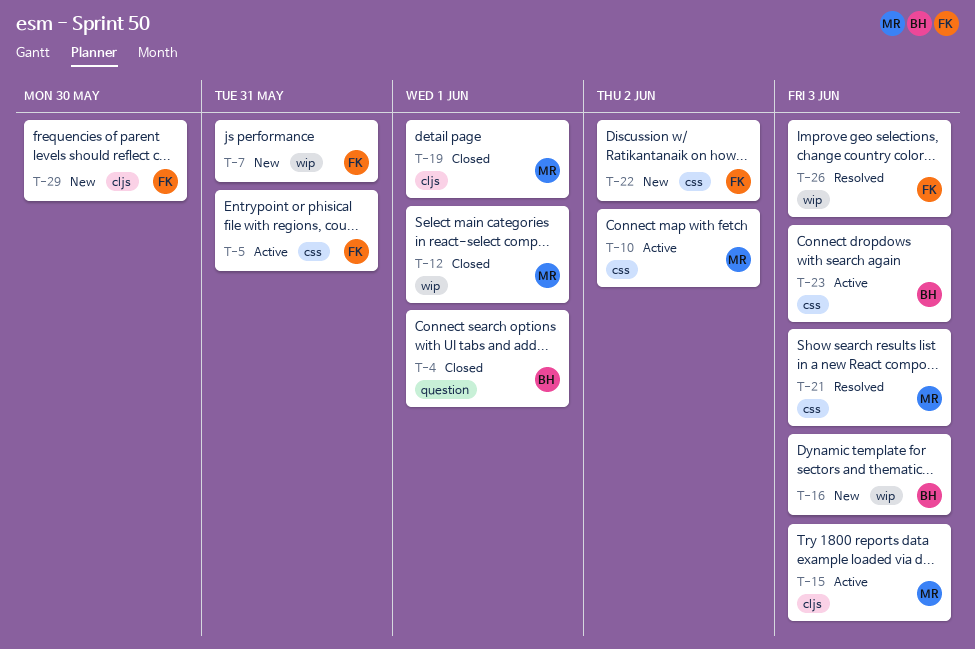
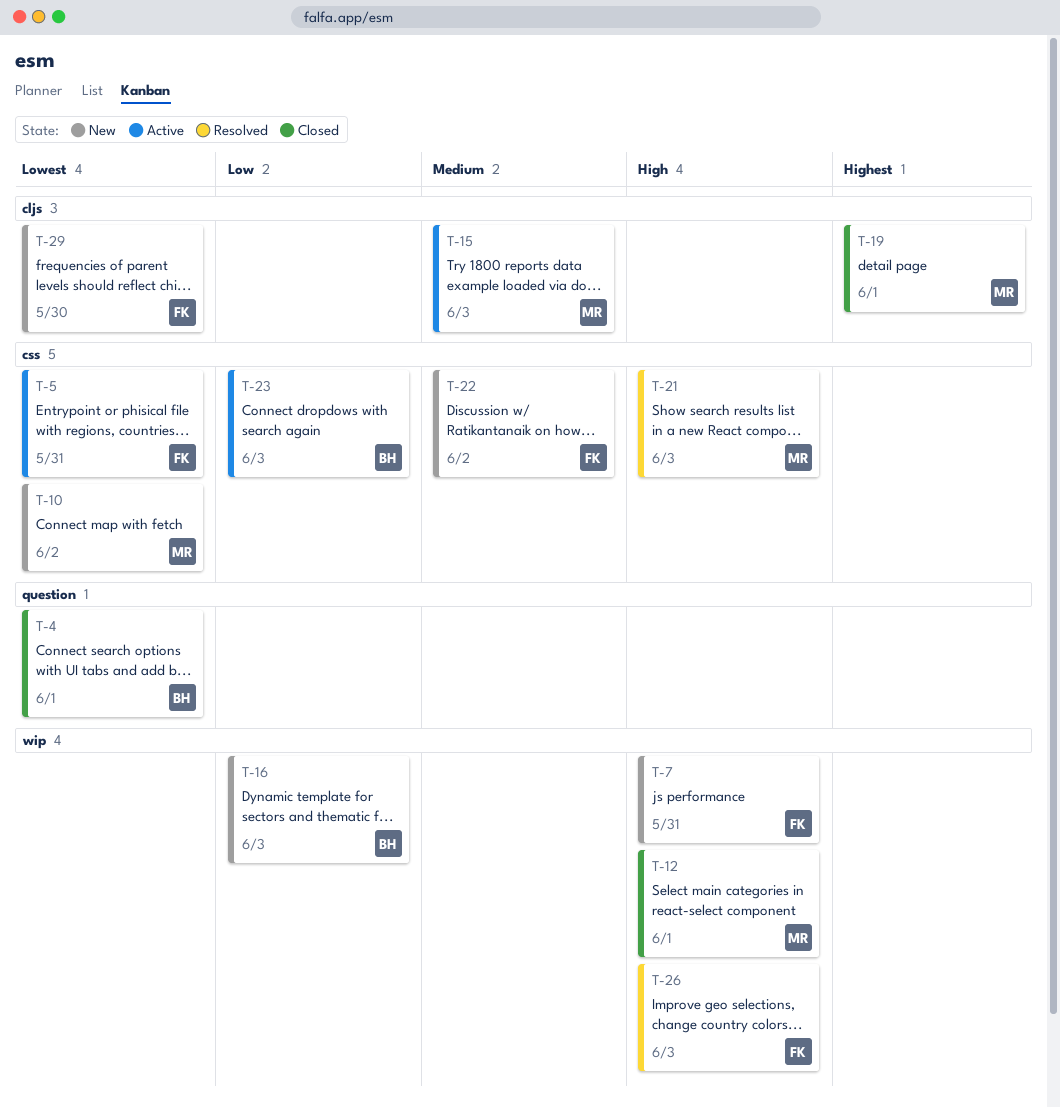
T-10, status: Active -> New

